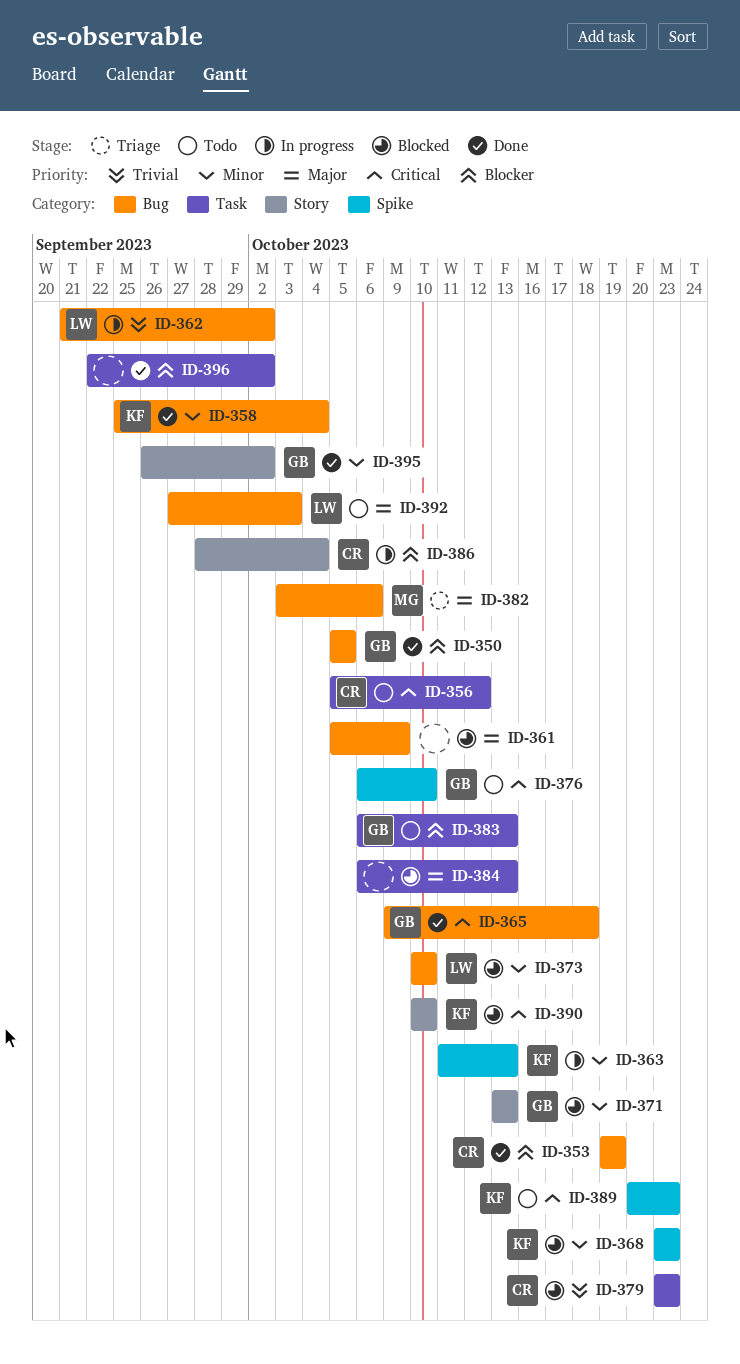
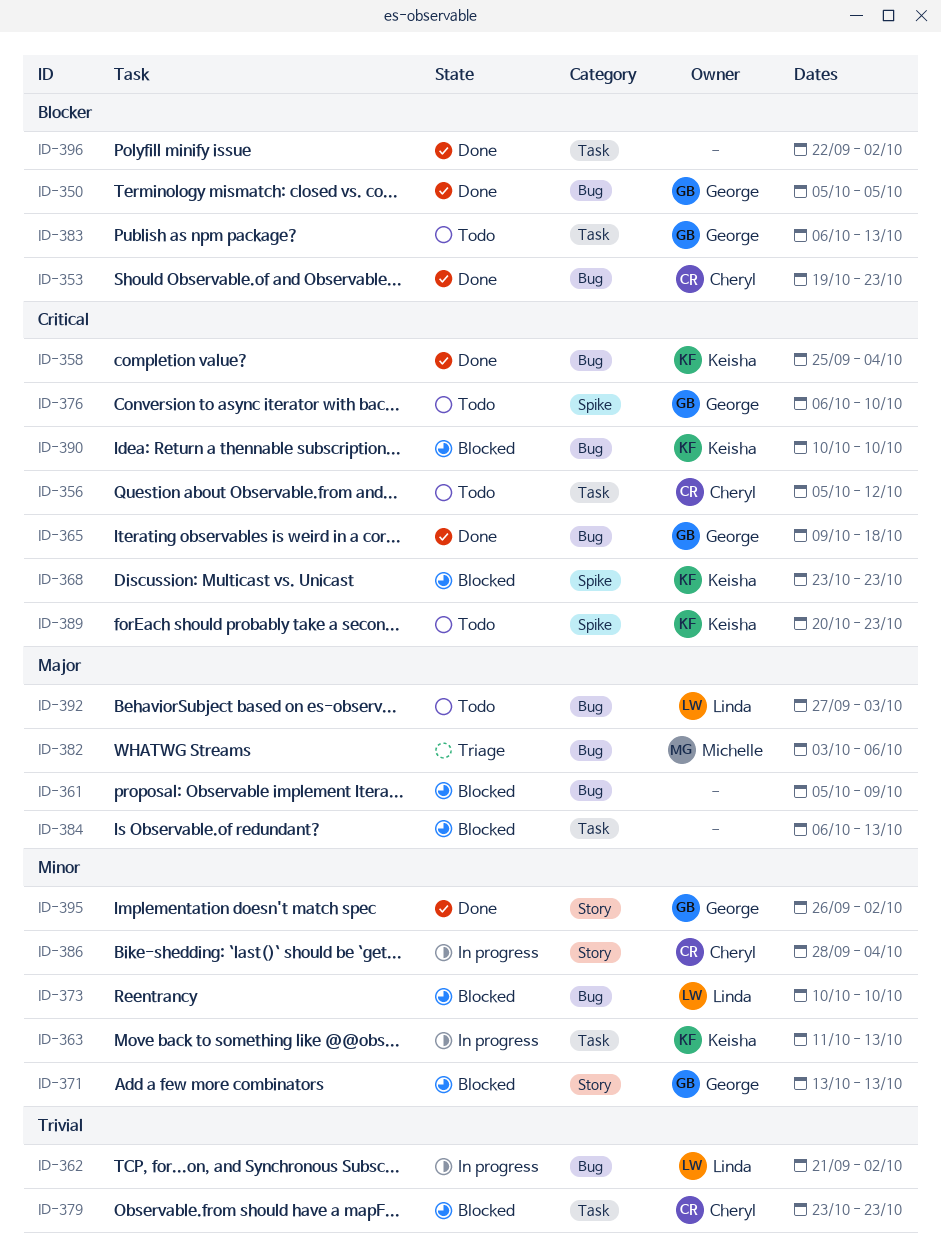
ID-353, due: Oct 19 -> Oct 23
ID-358, priority: Minor -> Critical
ID-363, label: Spike -> Task
ID-368, priority: Minor -> Critical
ID-386, priority: Blocker -> Minor
ID-390, label: Story -> Bug

